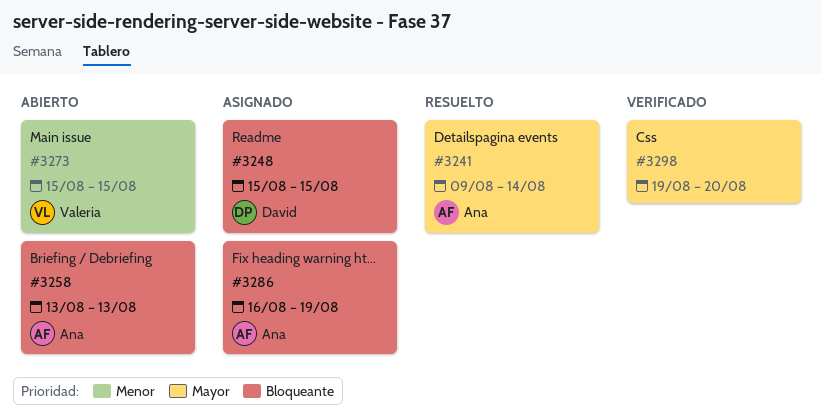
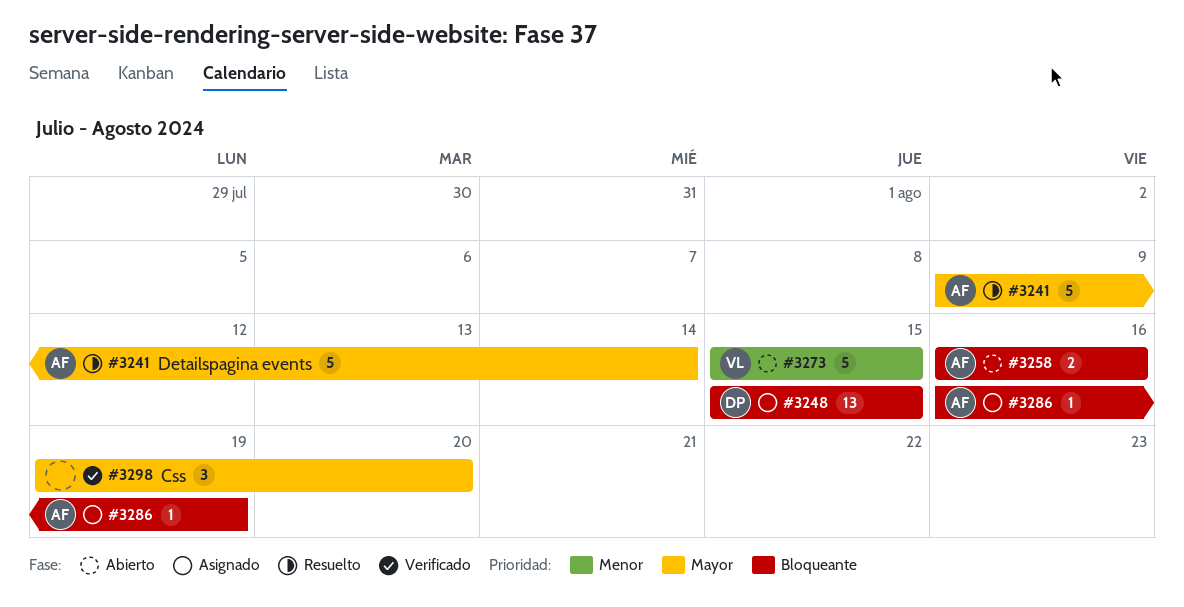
#3258, start: Aug 13 -> Aug 16
#3258, due: Aug 13 -> Aug 16

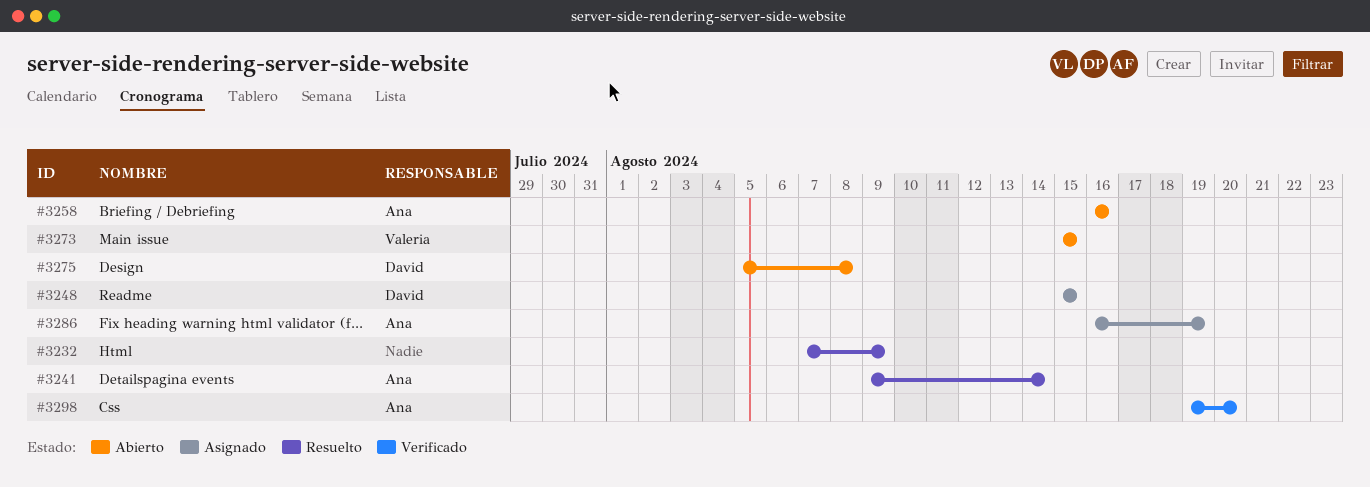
#3232: none -> present
#3275: none -> present
#3298, owner: none -> Ana

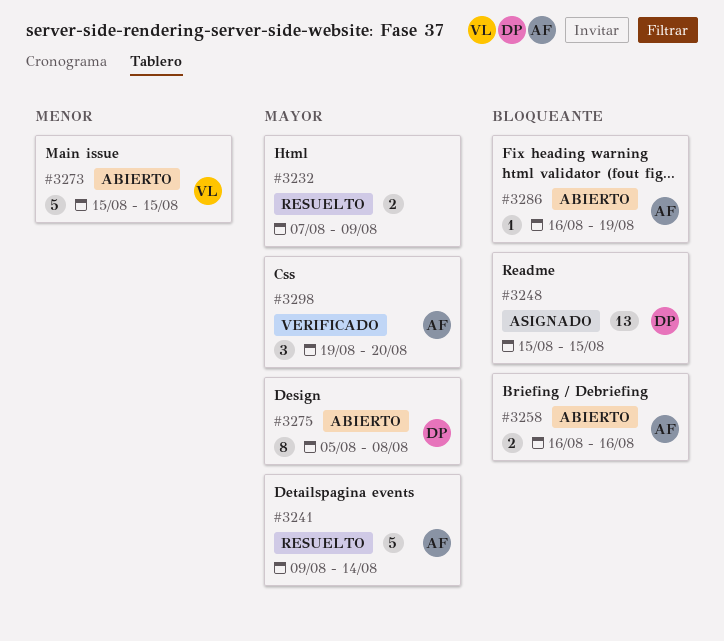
#3286, status: Asignado -> Abierto

